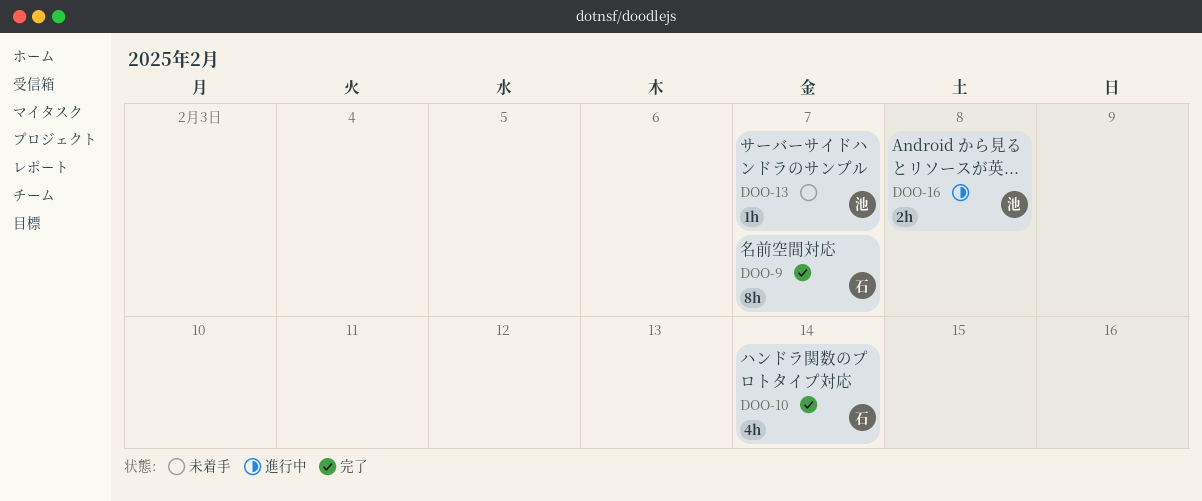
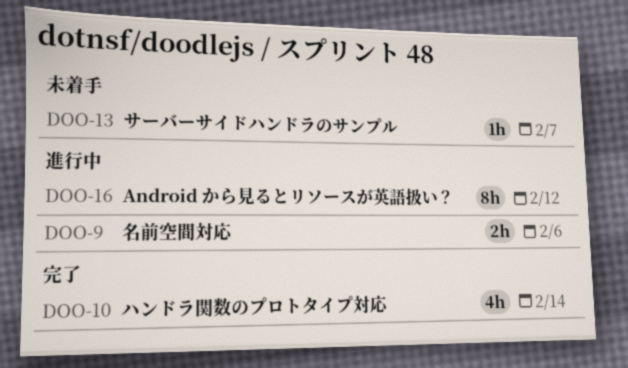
DOO-9, status: 完了 -> 進行中
DOO-9, estimate: 8h -> 2h
DOO-9, due: Feb 7 -> Feb 6
DOO-16, estimate: 2h -> 8h
DOO-16, due: Feb 8 -> Feb 12

